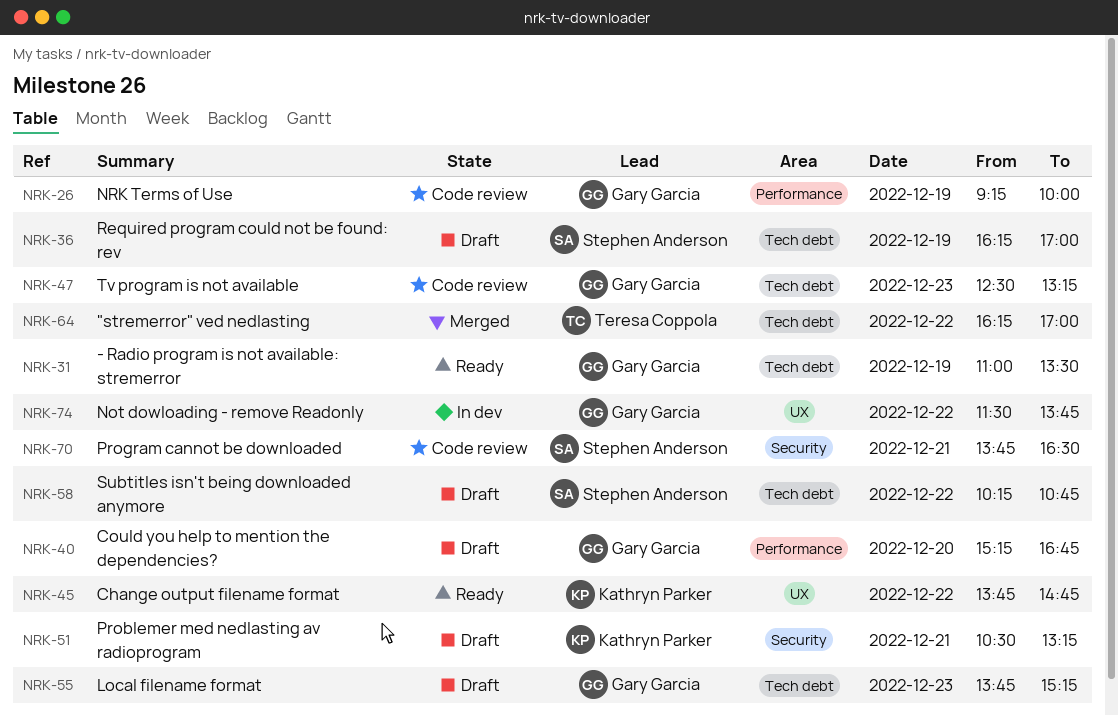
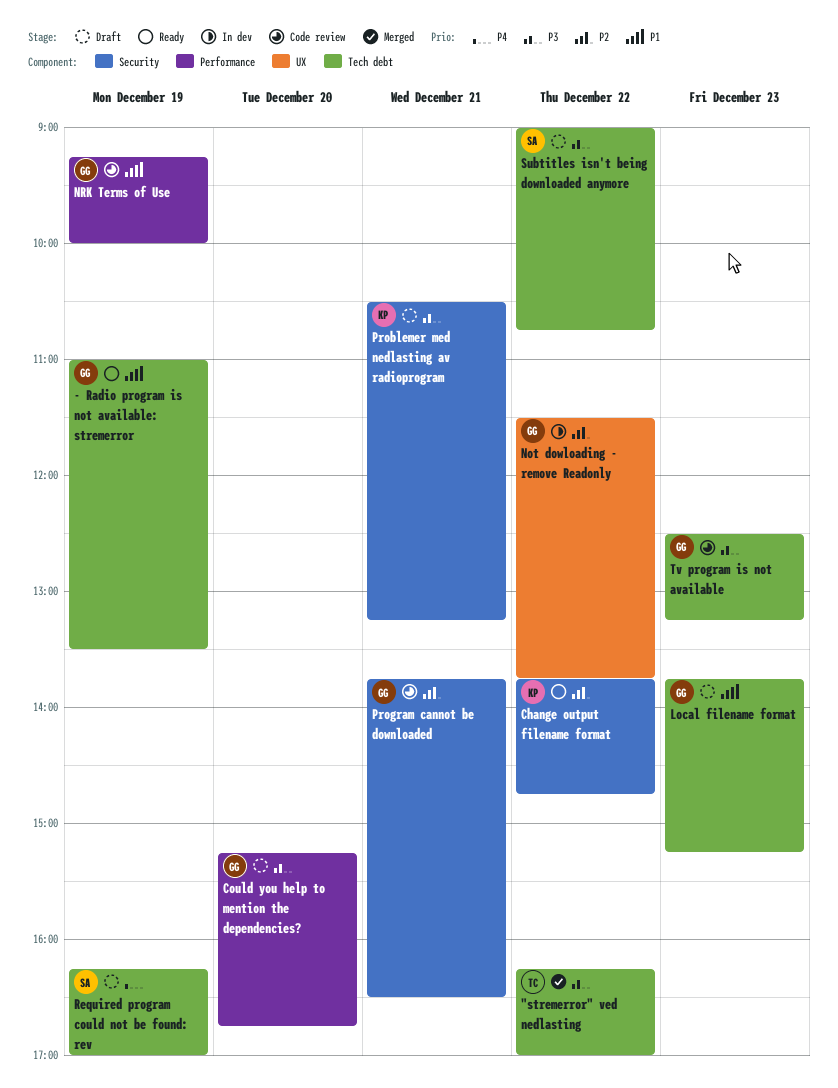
Change output filename format, label: UX -> Security
Program cannot be downloaded, owner: Stephen Anderson -> Gary Garcia
Subtitles isn't being downloaded anymore, begins: 10:15 -> 09:00

